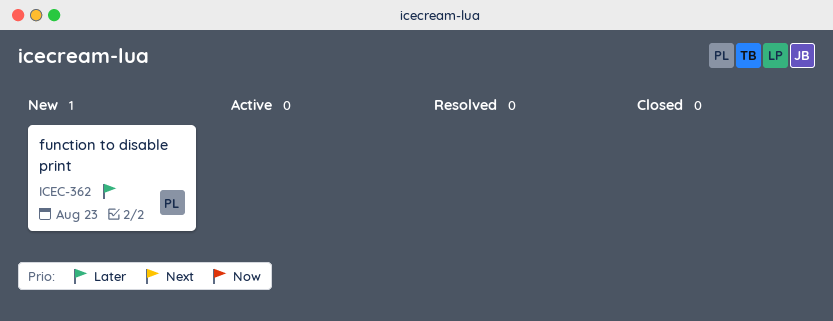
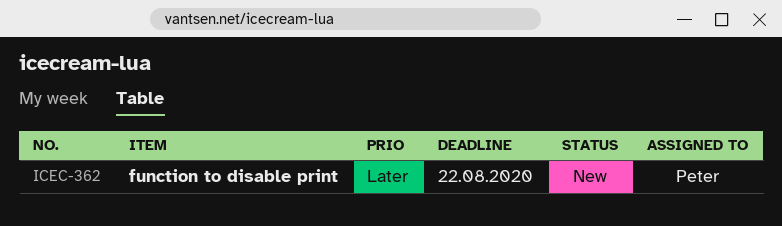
ICEC-362, due: Aug 23 -> Aug 22

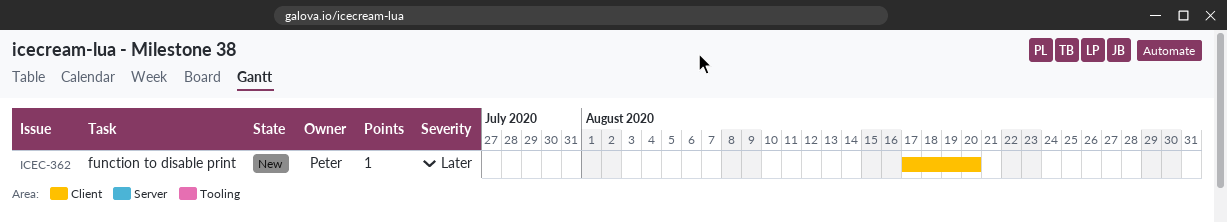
ICEC-362, due: Aug 22 -> Aug 20

